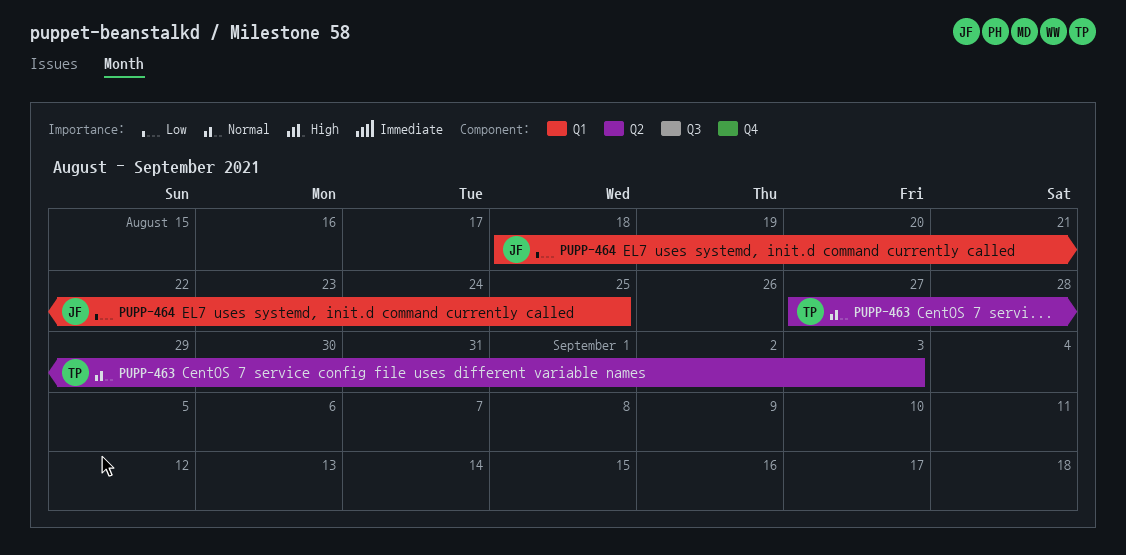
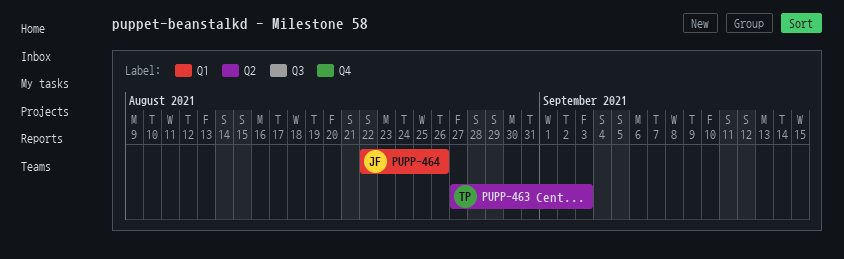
PUPP-464, start: Aug 18 -> Aug 22
PUPP-464, due: Aug 25 -> Aug 26

